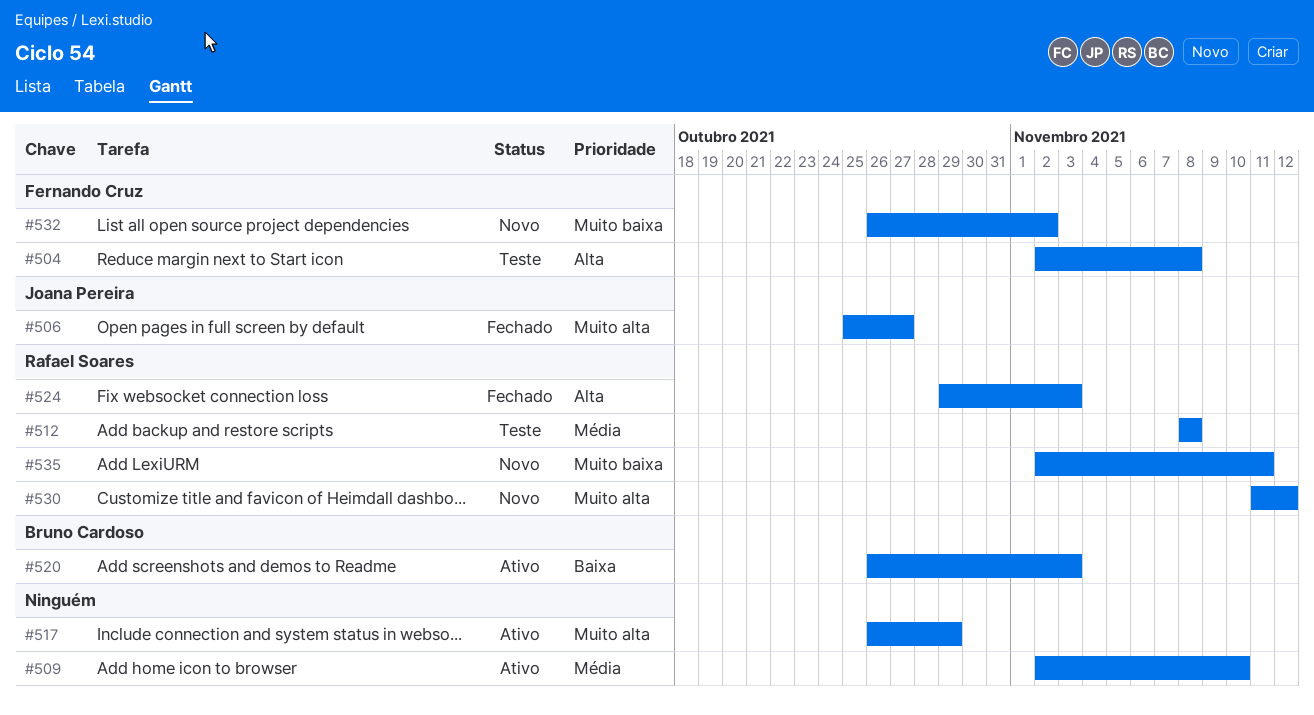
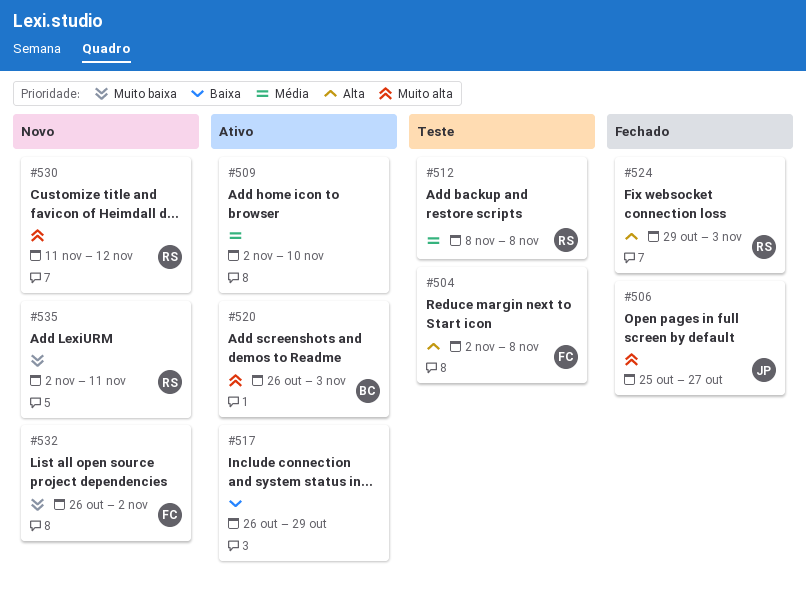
#517, priority: Muito alta -> Baixa
#520, priority: Baixa -> Muito alta

